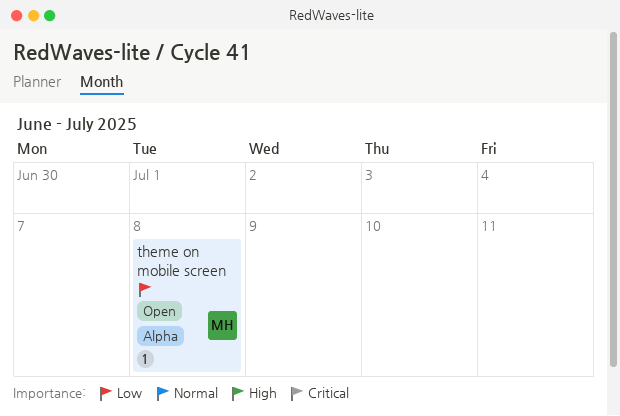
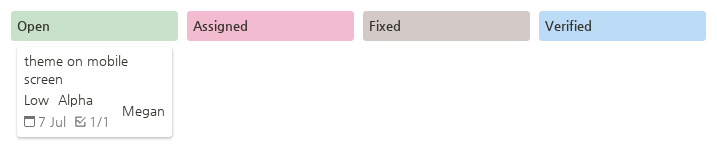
theme on mobile screen, due: Jul 8 -> Jul 7

